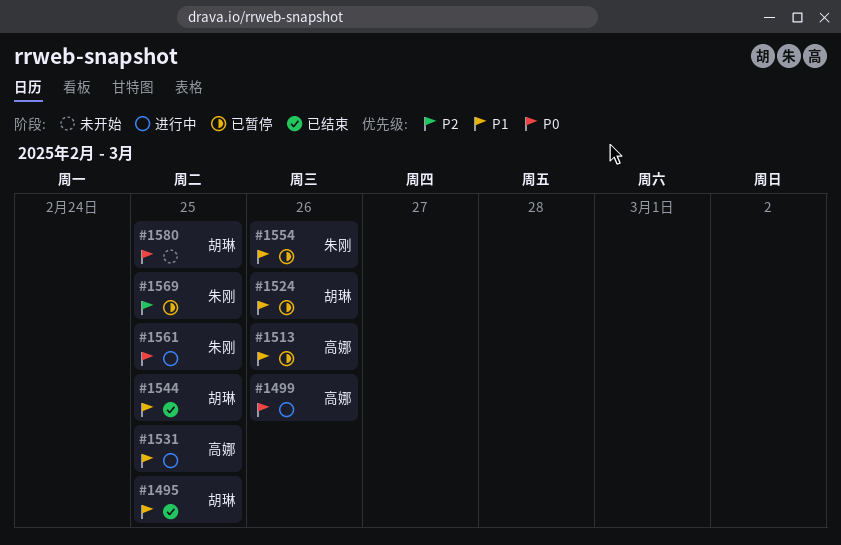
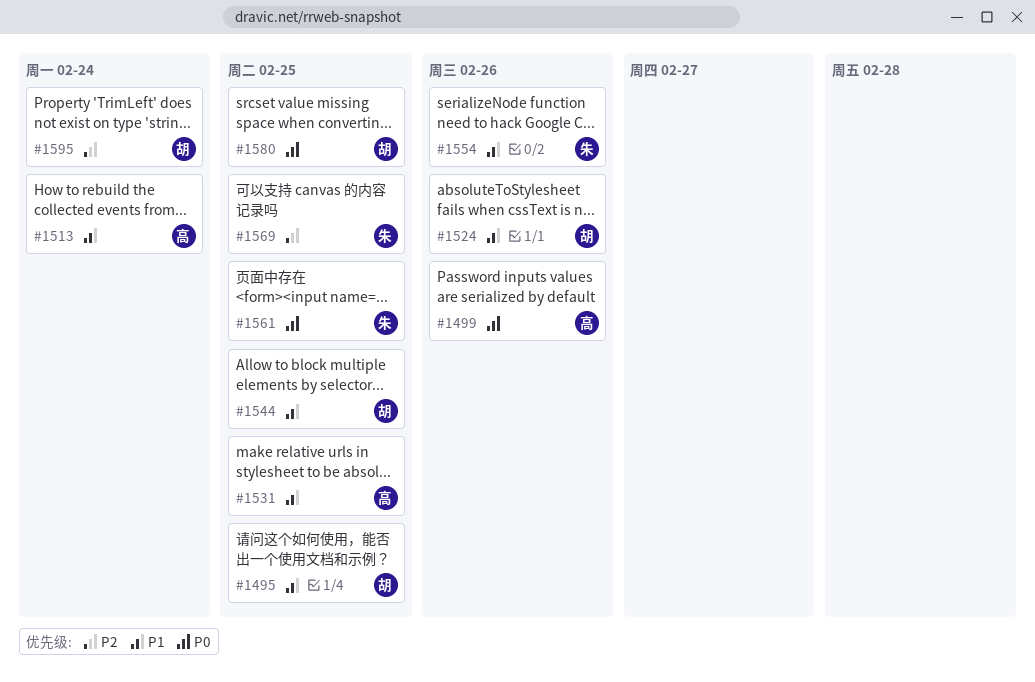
#1513, due: Feb 26 -> Feb 24
#1595: none -> present

